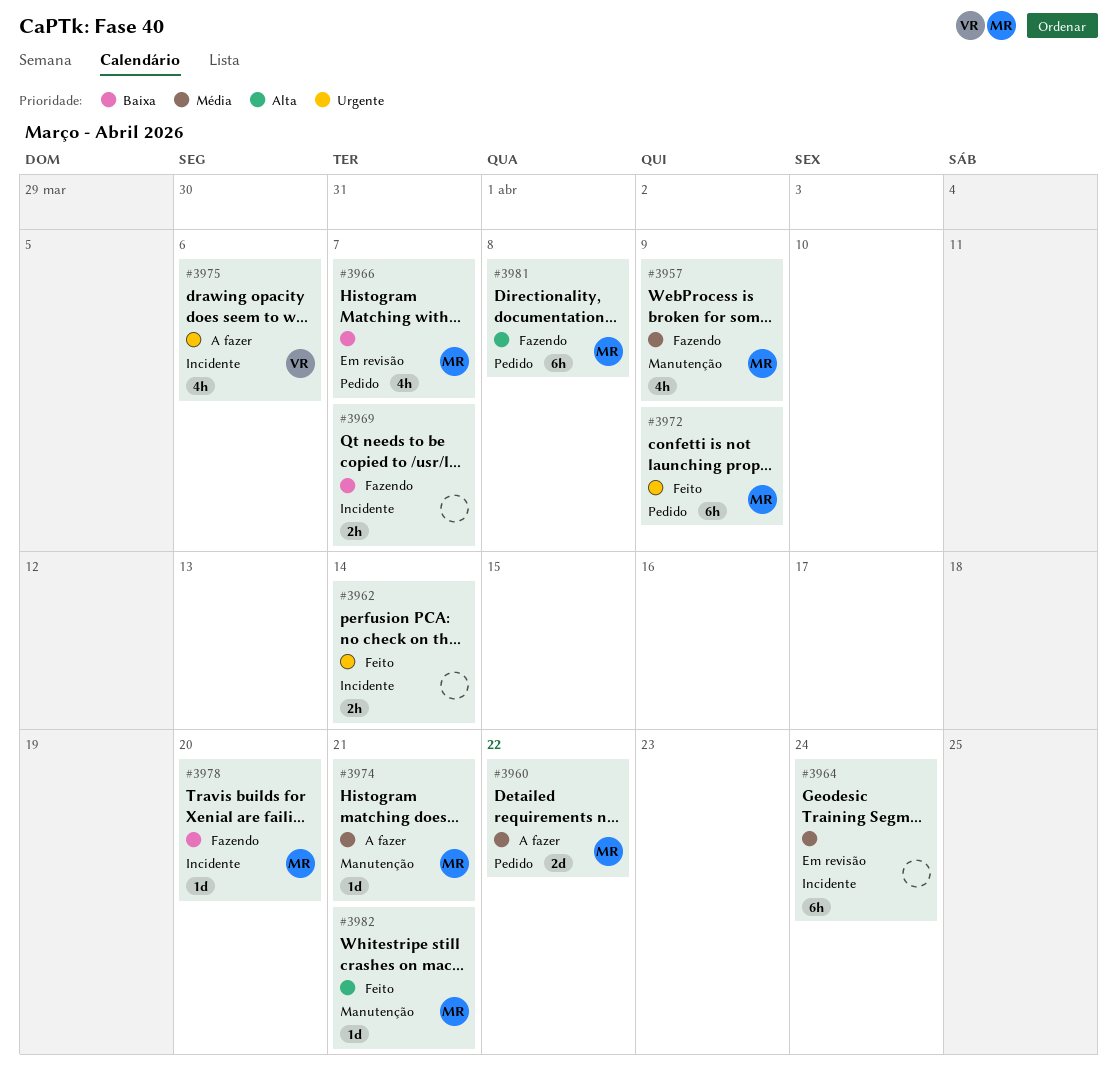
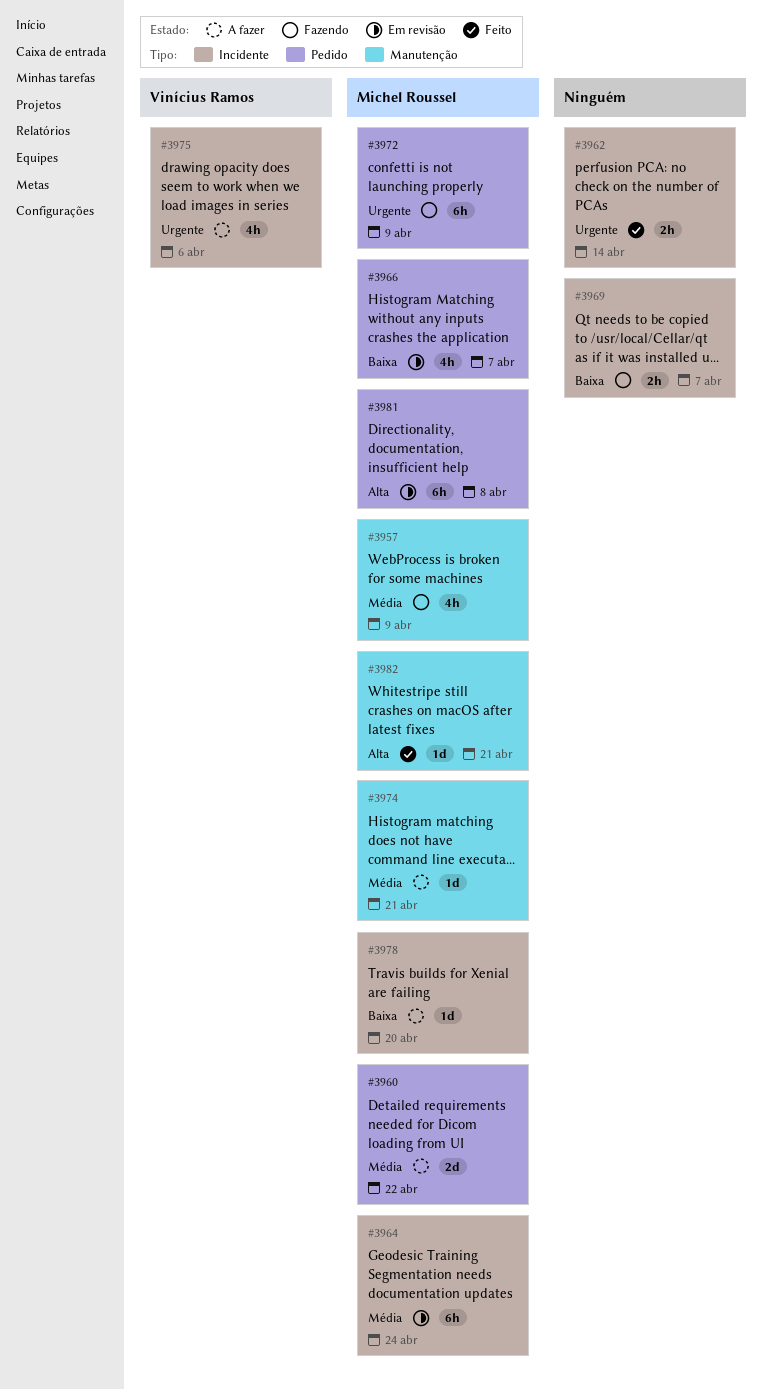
#3964, owner: none -> Michel Roussel
#3972, status: Feito -> Fazendo
#3978, status: Fazendo -> A fazer
#3981, status: Fazendo -> Em revisão

